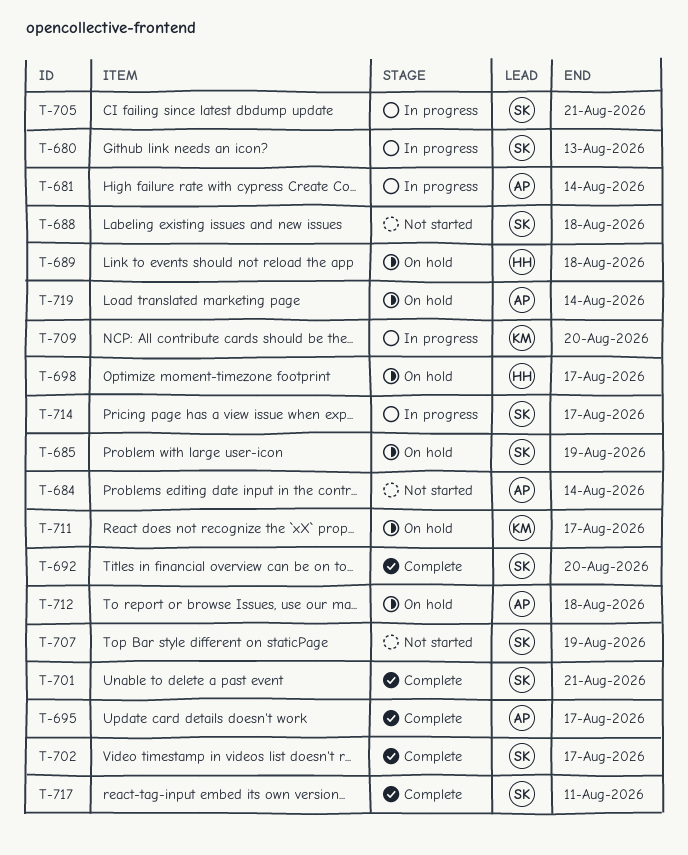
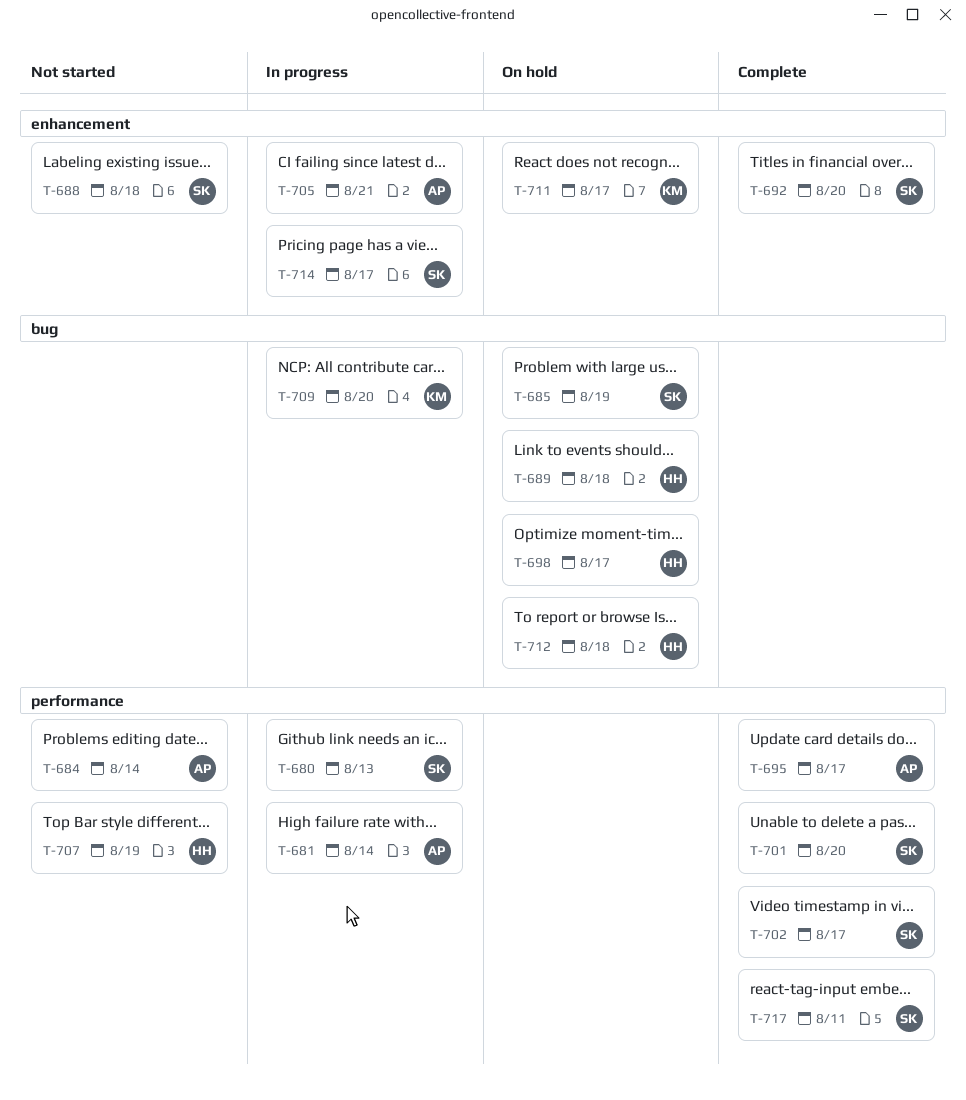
T-701, due: Aug 21 -> Aug 20
T-705, owner: SK -> AP
T-707, owner: SK -> HH
T-712, owner: AP -> HH
T-719: present -> none

